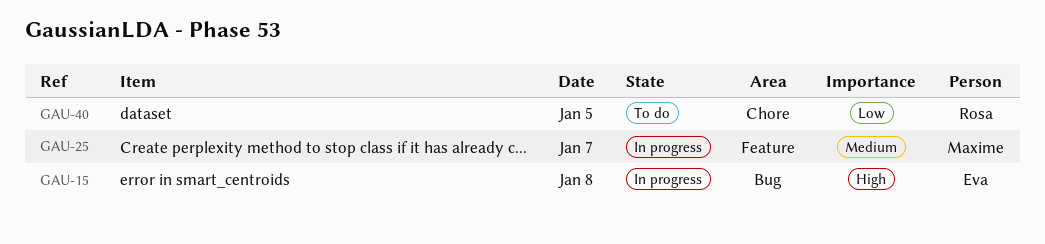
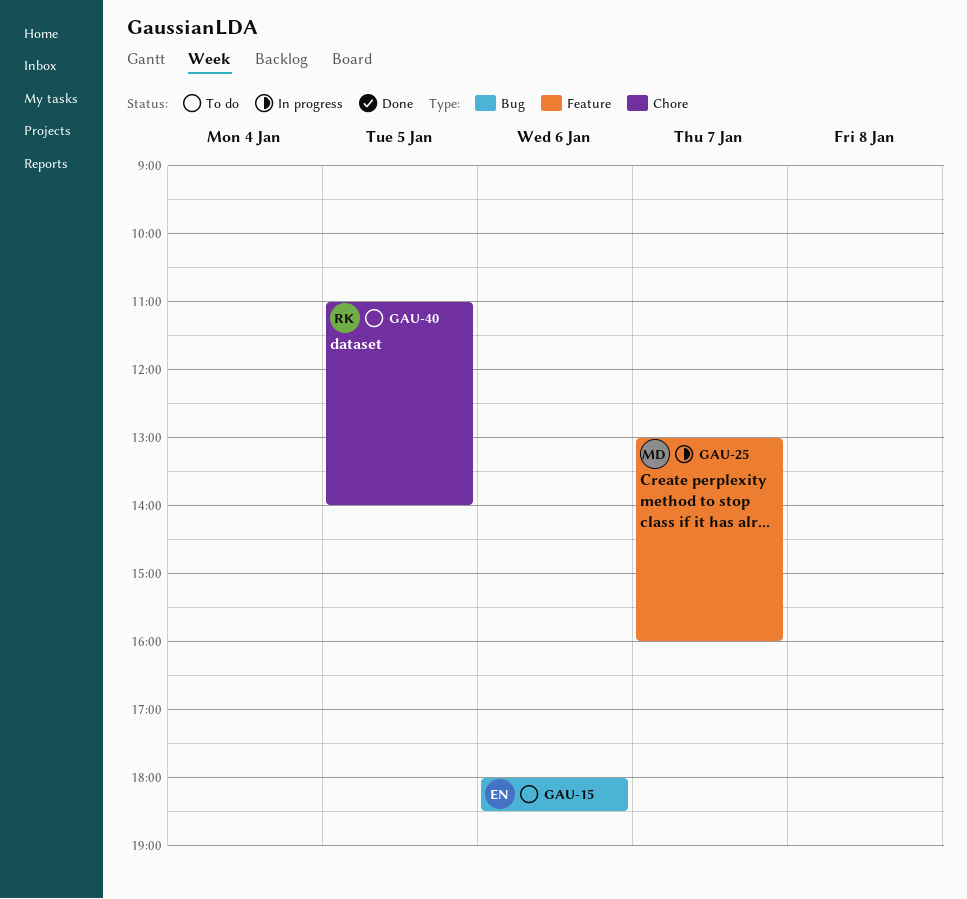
GAU-15, status: In progress -> To do
GAU-15, day: Jan 8 -> Jan 6

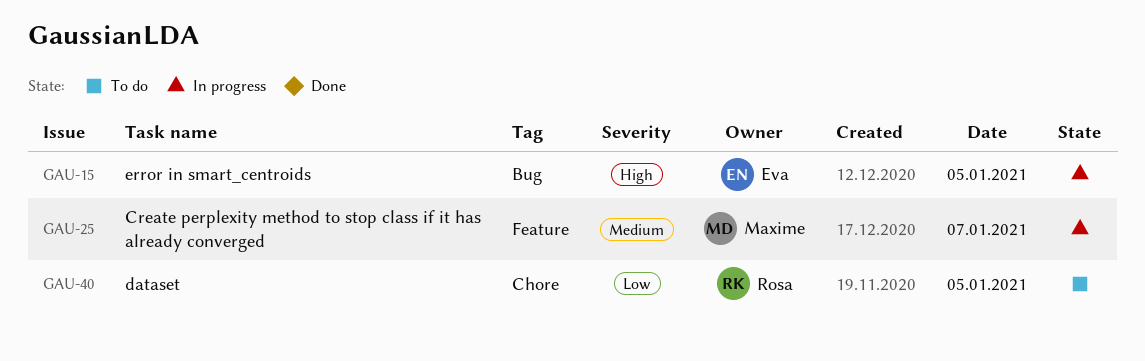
GAU-15, status: To do -> In progress
GAU-15, day: Jan 6 -> Jan 5

